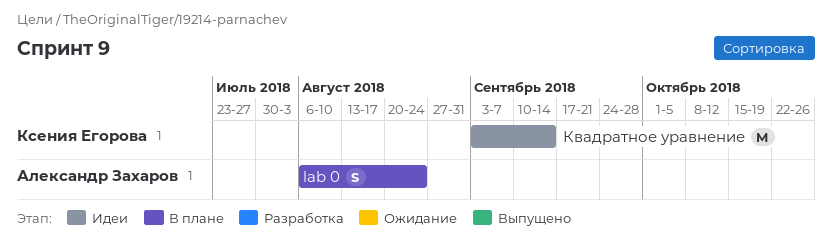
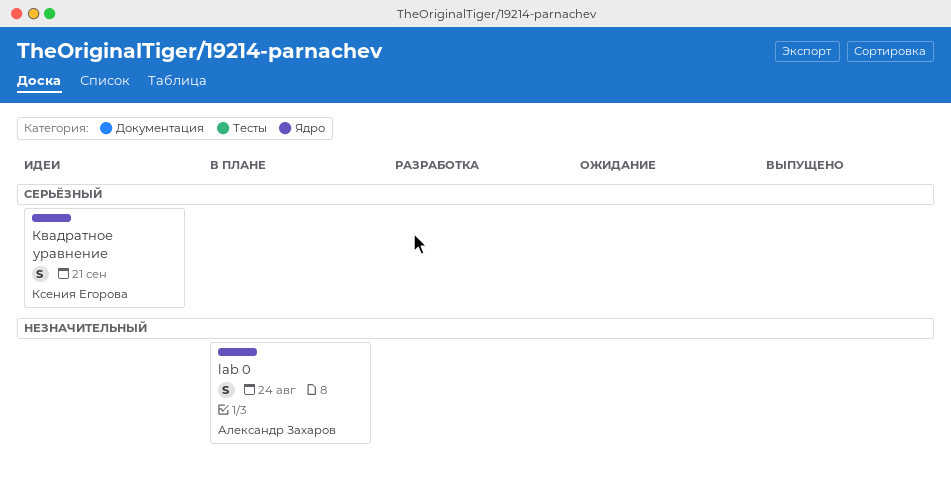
Квадратное уравнение, estimate: M -> S
Квадратное уравнение, due: Sep 14 -> Sep 21

